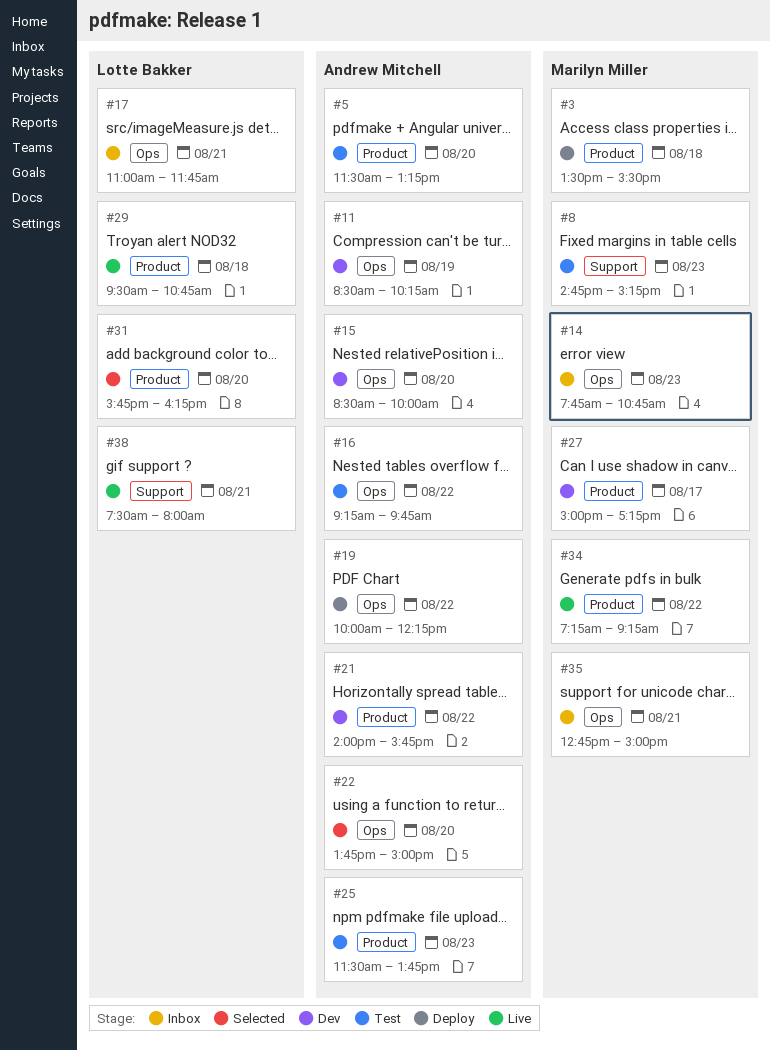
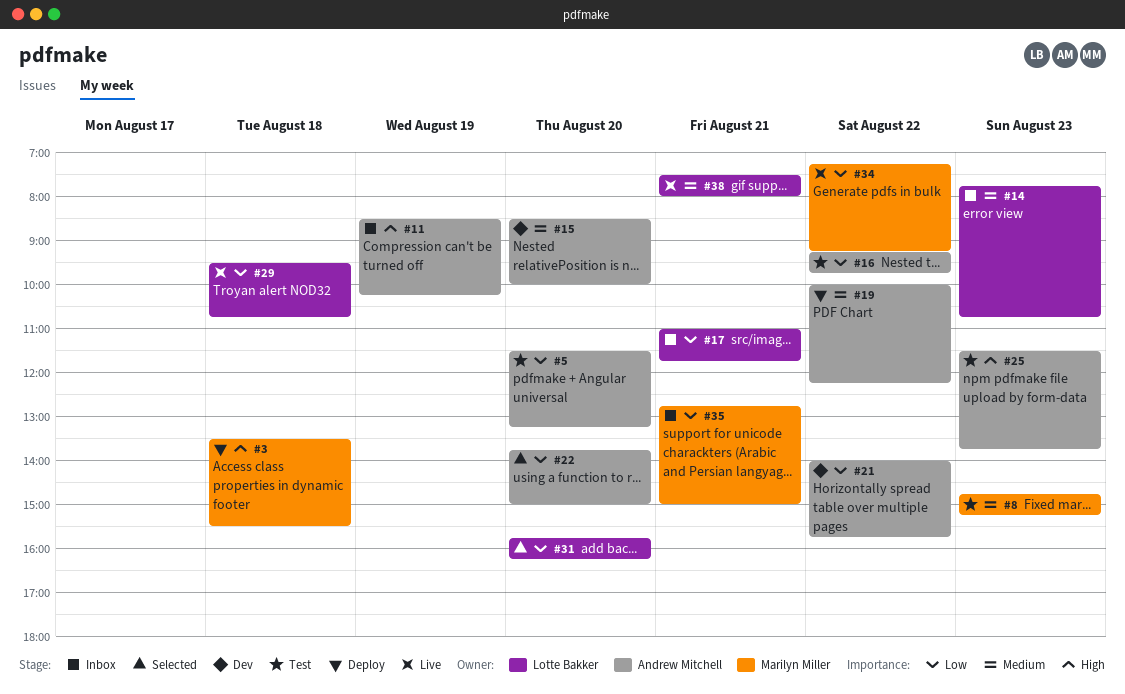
#11, status: Dev -> Inbox
#14, owner: Marilyn Miller -> Lotte Bakker
#27: present -> none

